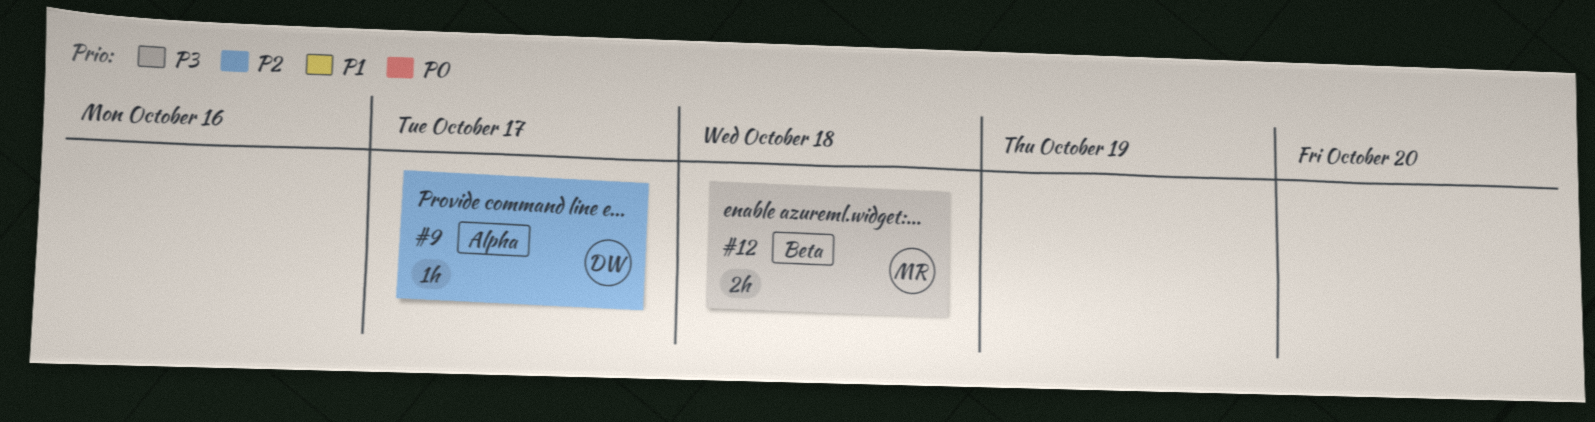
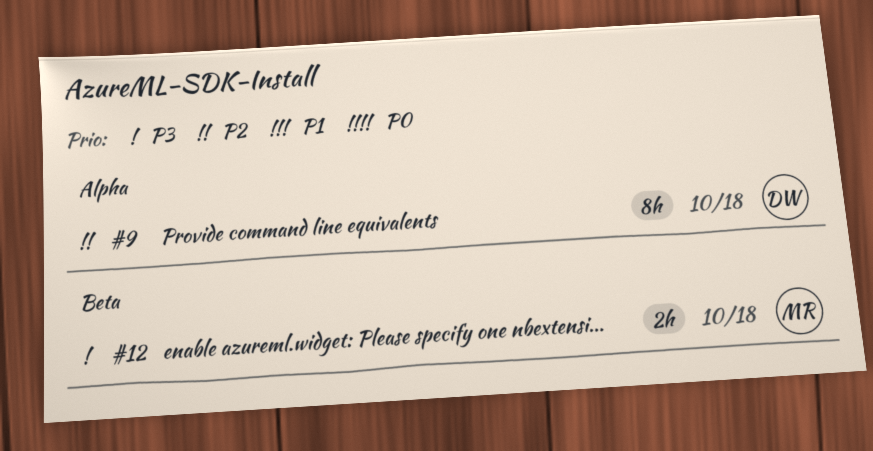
#9, estimate: 1h -> 8h
#9, due: Oct 17 -> Oct 18

